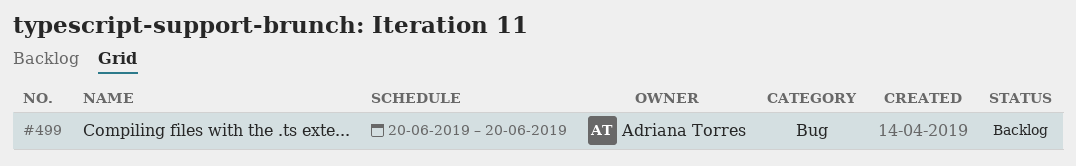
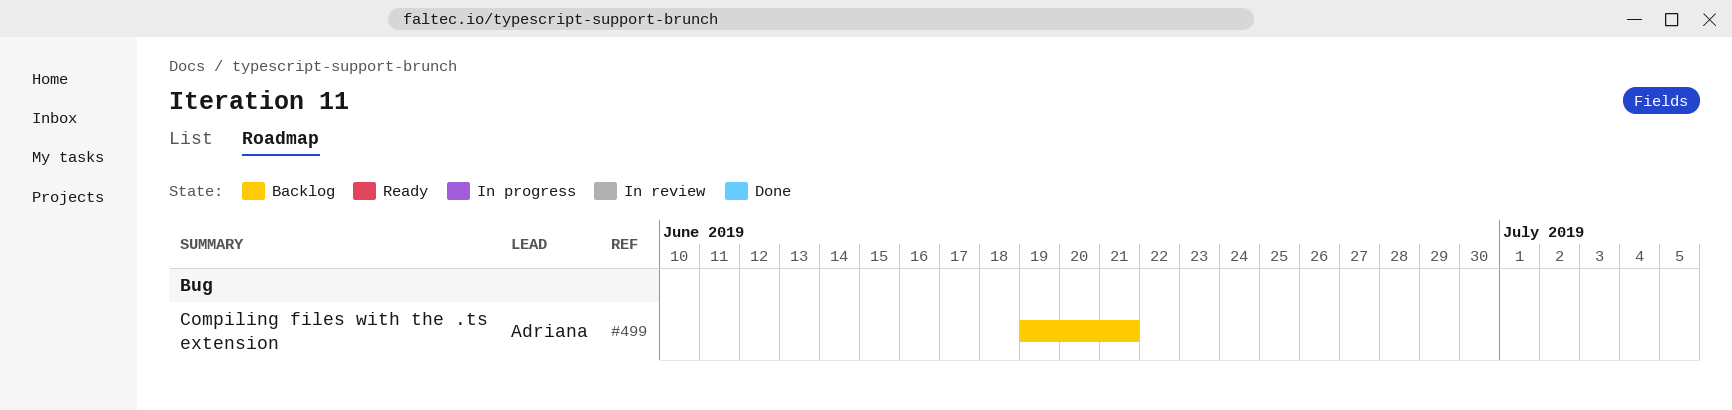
#499, start: Jun 20 -> Jun 19
#499, due: Jun 20 -> Jun 21

